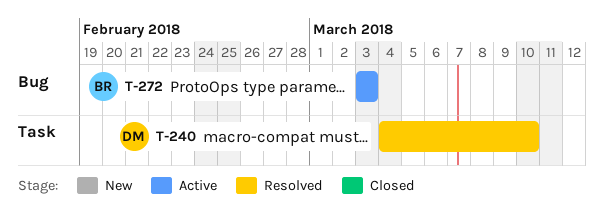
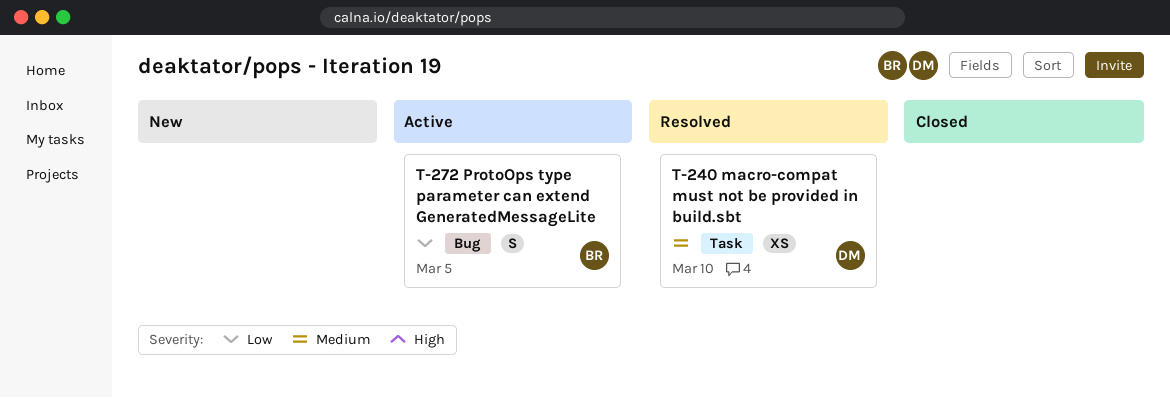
T-272, due: Mar 3 -> Mar 5

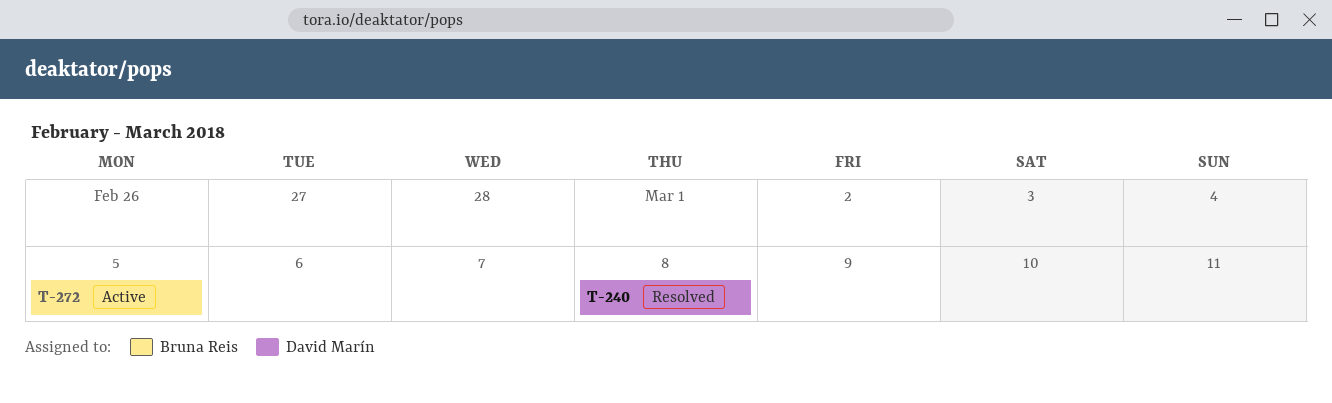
T-240, due: Mar 10 -> Mar 8

